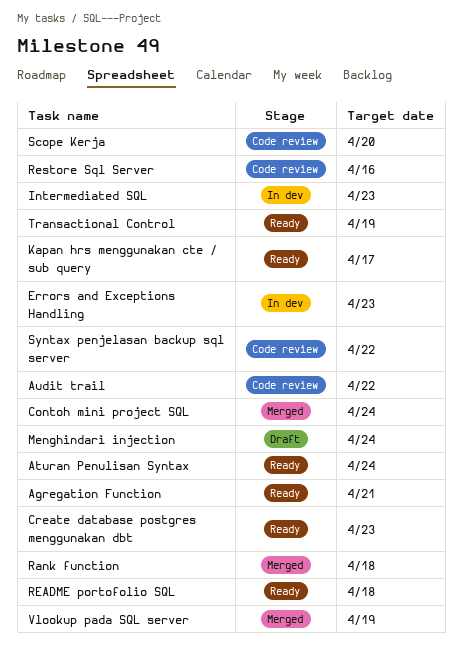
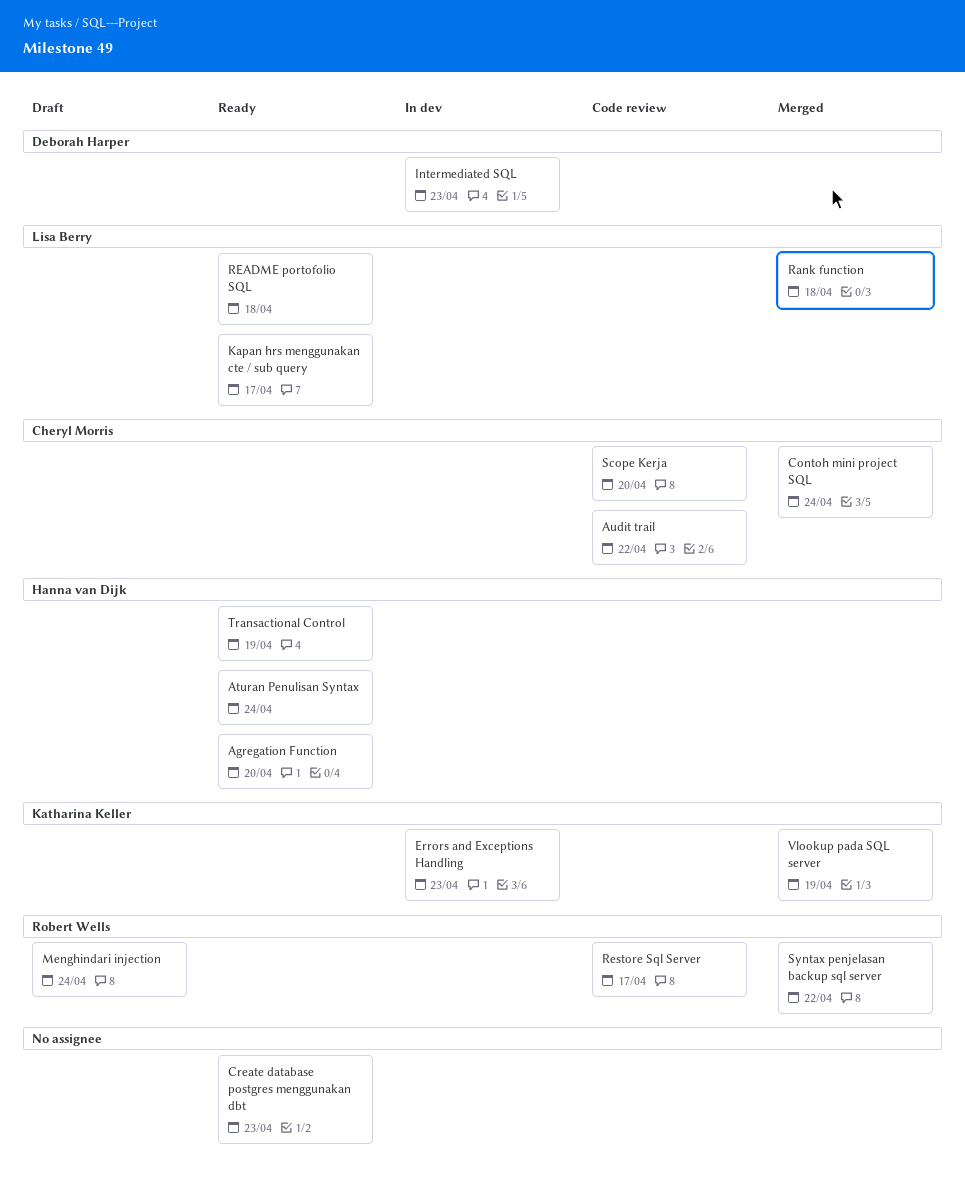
Agregation Function, due: Apr 21 -> Apr 20
Restore Sql Server, due: Apr 16 -> Apr 17
Syntax penjelasan backup sql server, status: Code review -> Merged

